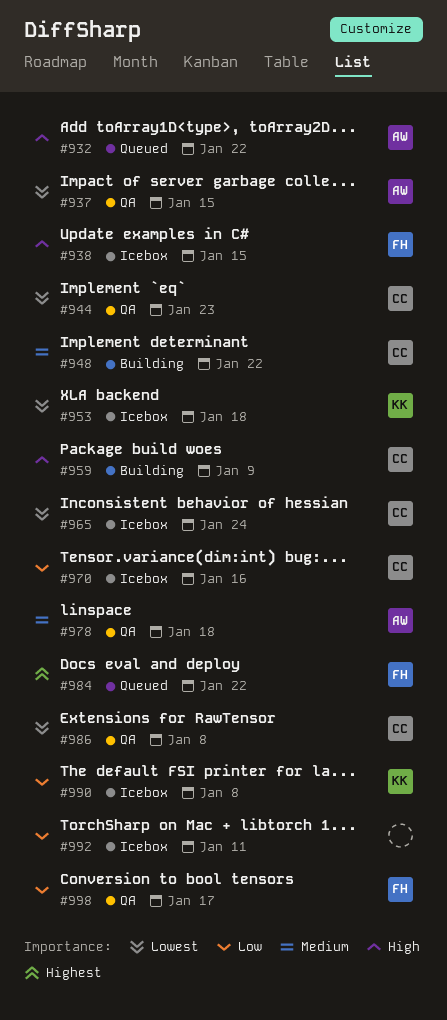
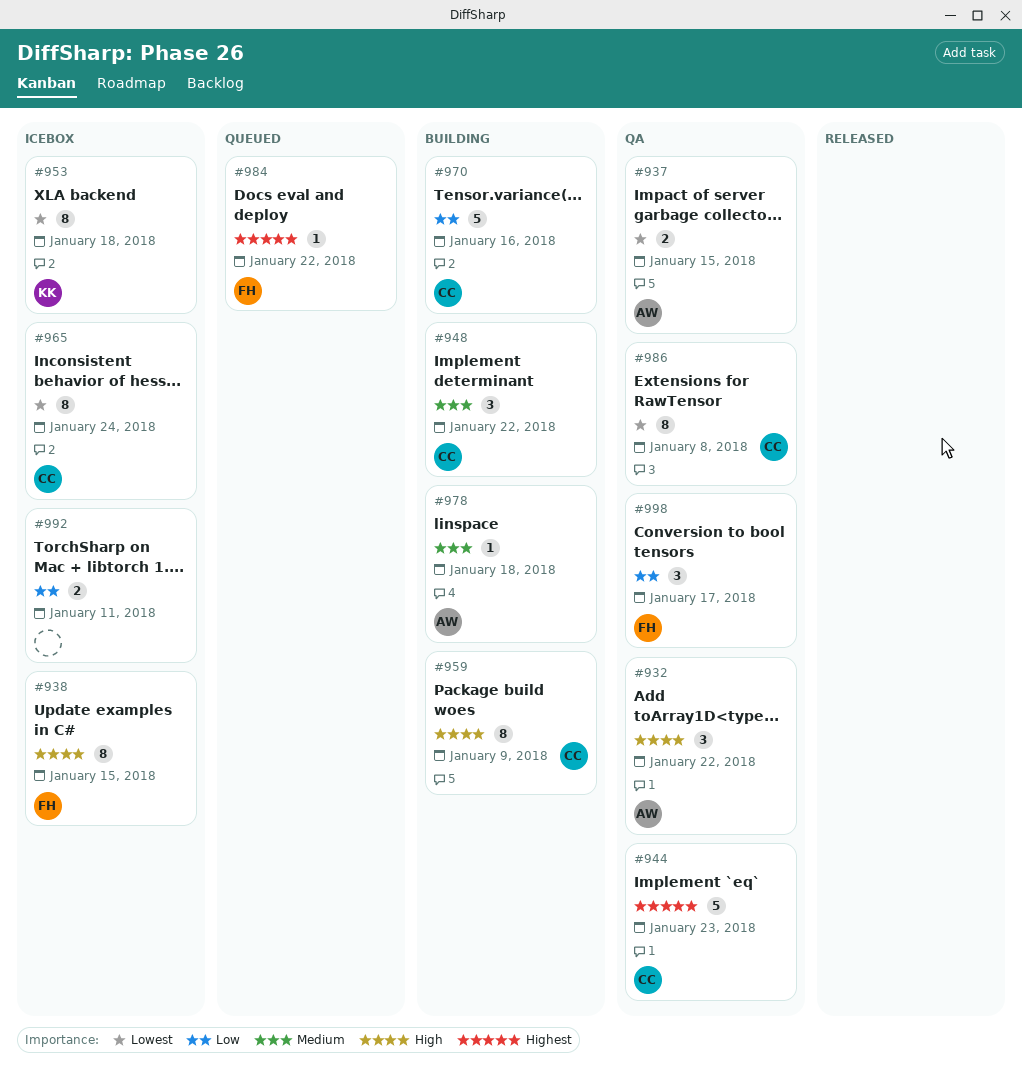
#932, status: Queued -> QA
#944, priority: Lowest -> Highest
#970, status: Icebox -> Building
#978, status: QA -> Building
#990: present -> none

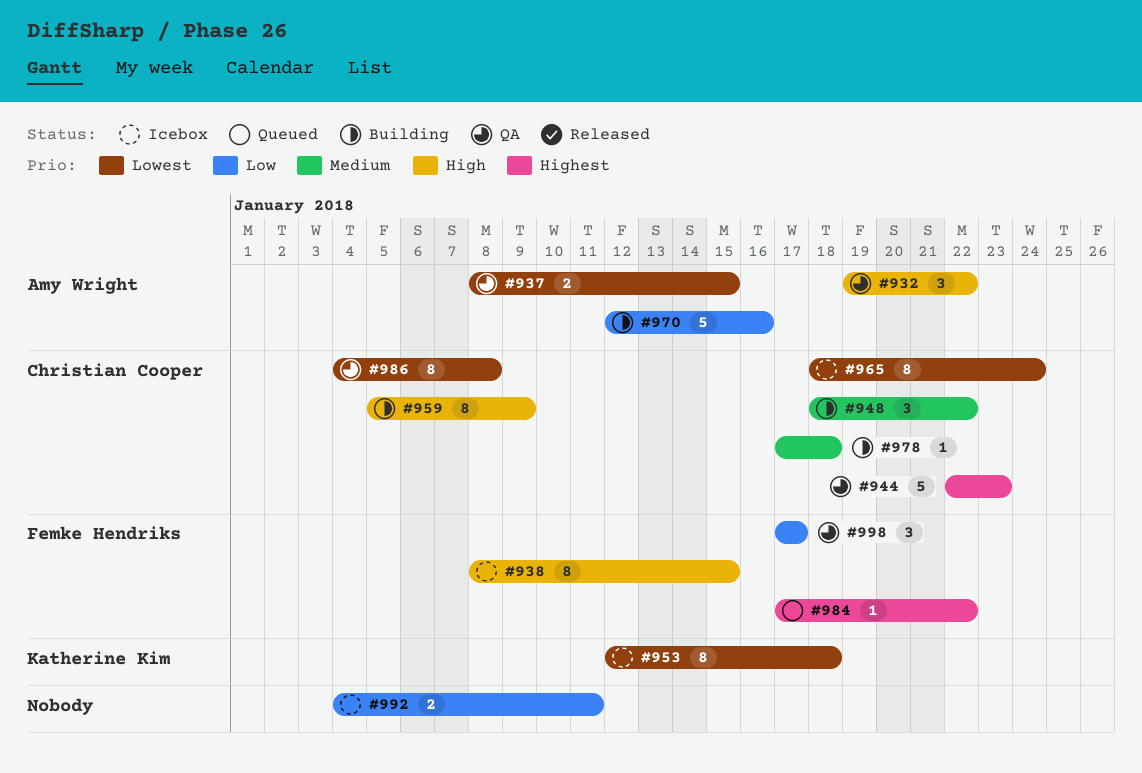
#970, owner: Christian Cooper -> Amy Wright
#978, owner: Amy Wright -> Christian Cooper

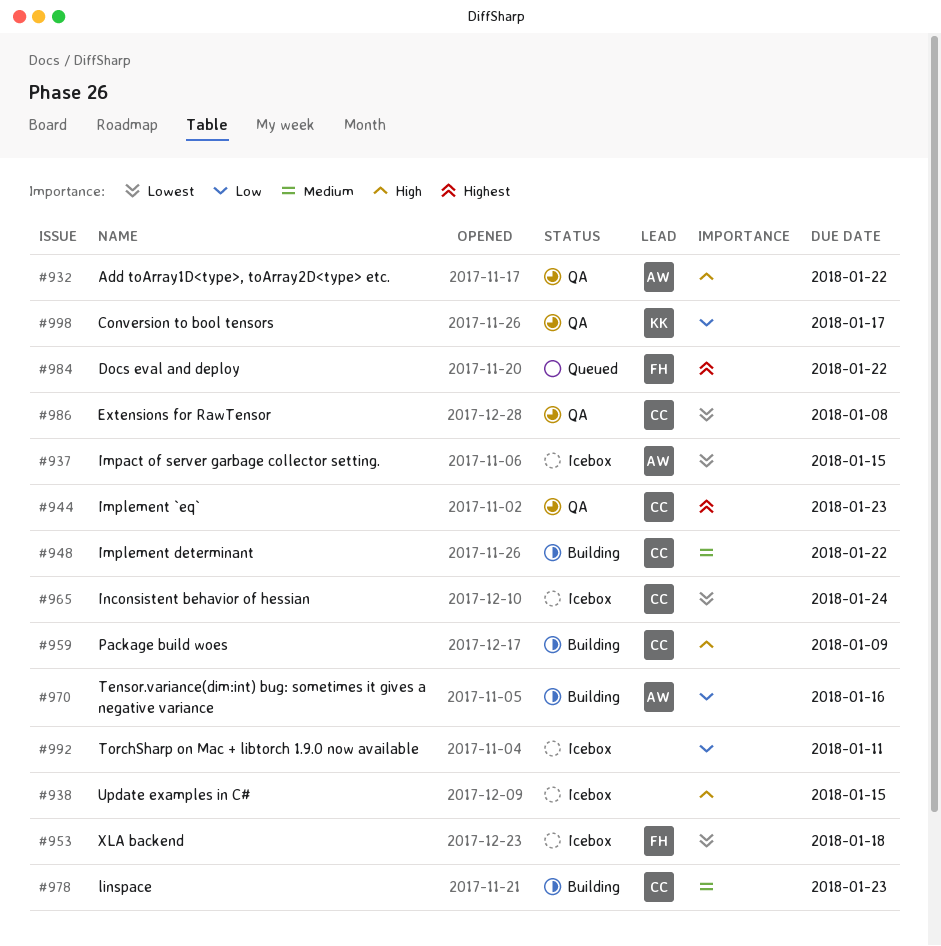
#937, status: QA -> Icebox
#938, owner: Femke Hendriks -> none
#953, owner: Katherine Kim -> Femke Hendriks
#978, due: Jan 18 -> Jan 23
#998, owner: Femke Hendriks -> Katherine Kim

